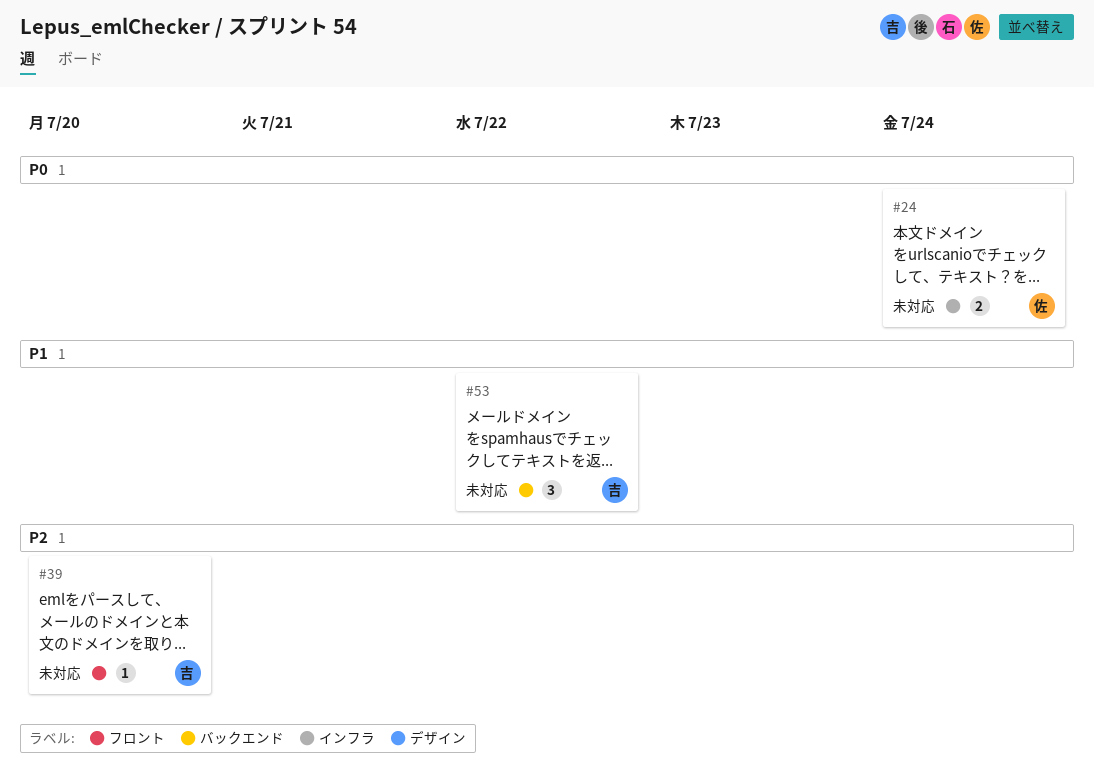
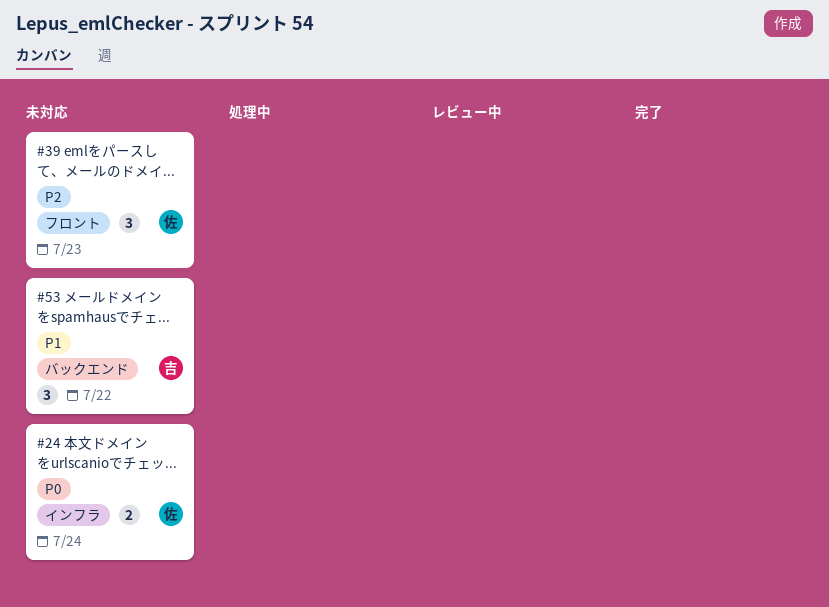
#39, owner: 吉 -> 佐
#39, estimate: 1 -> 3
#39, due: Jul 20 -> Jul 23

